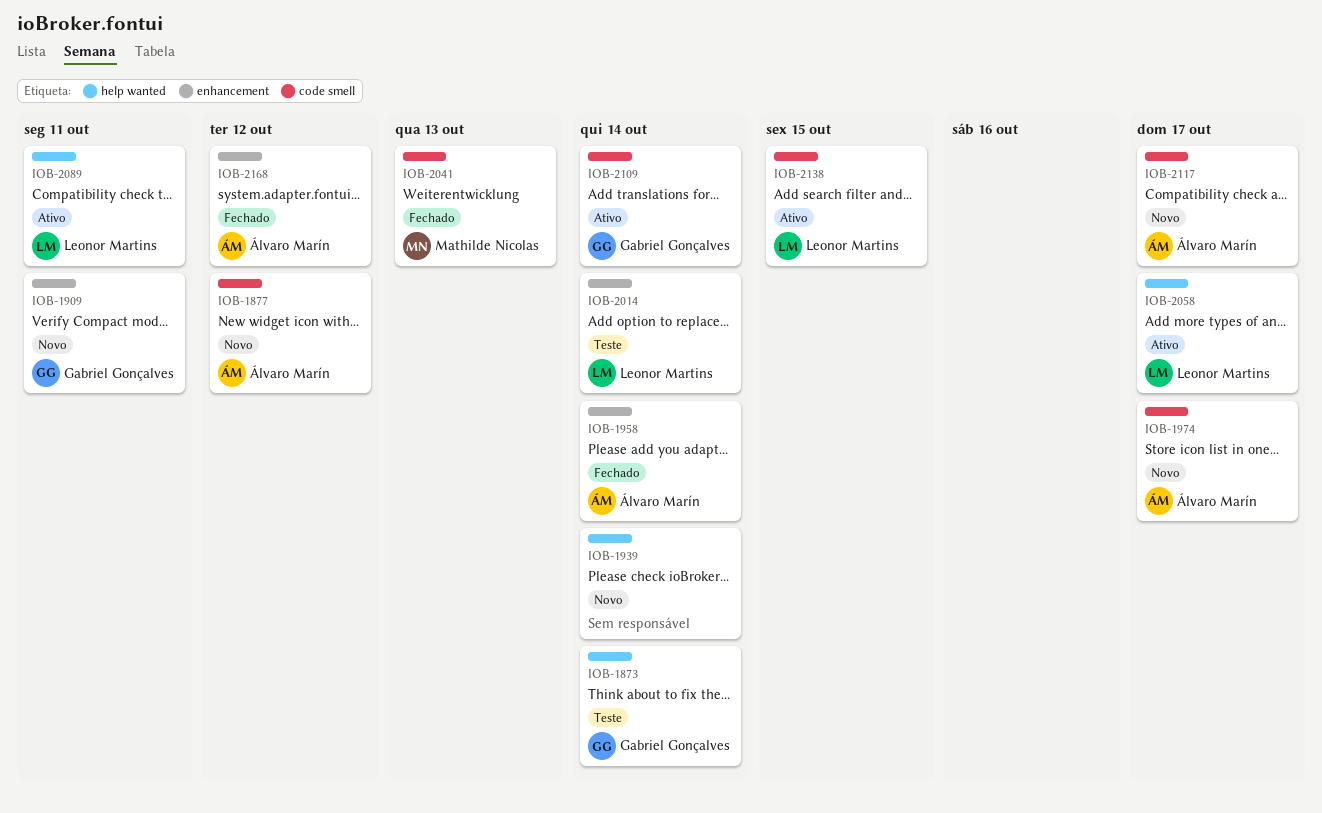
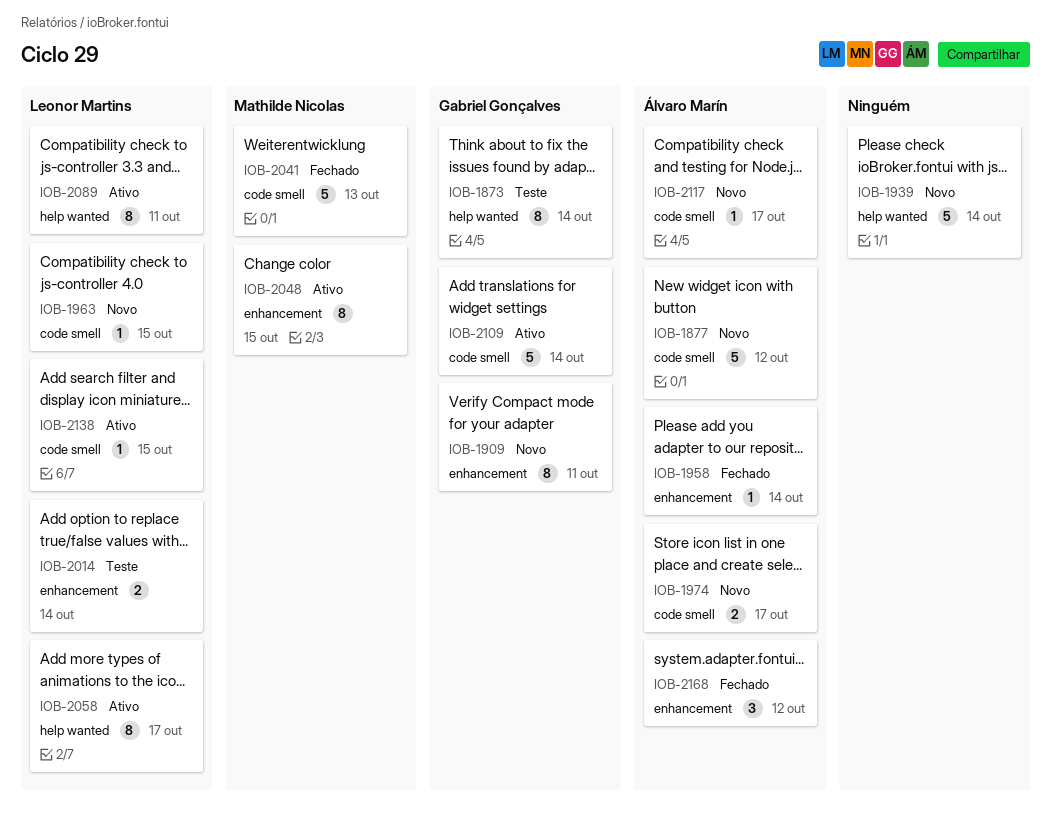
IOB-1963: none -> present
IOB-2048: none -> present

